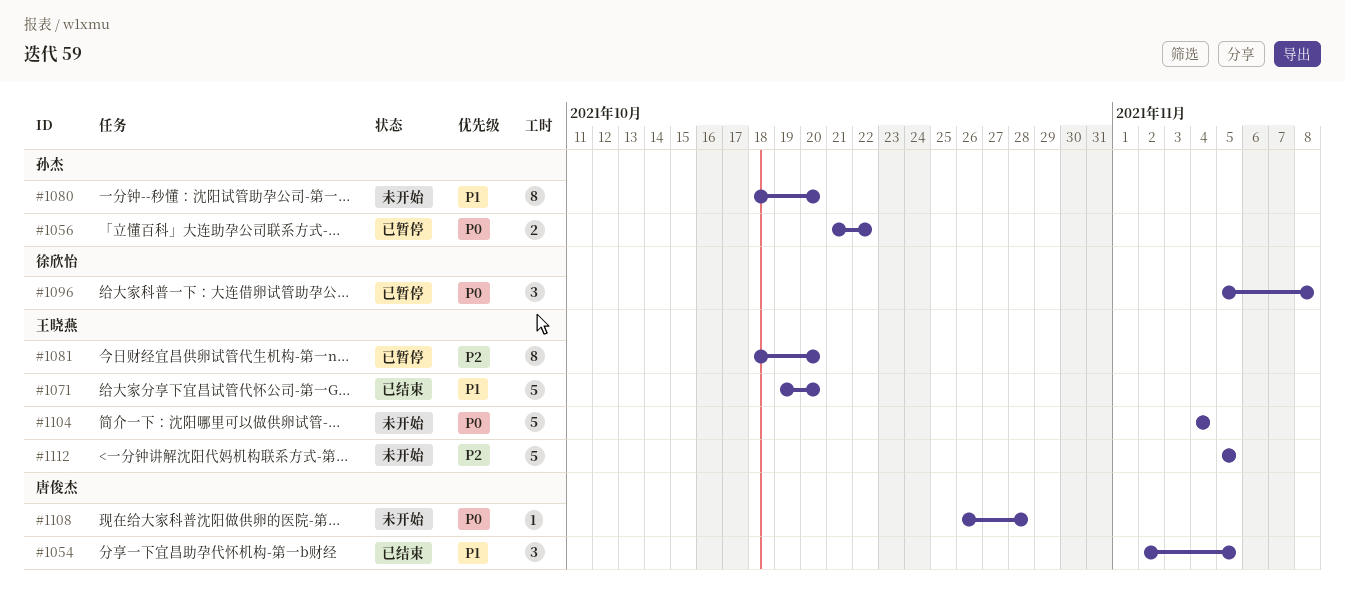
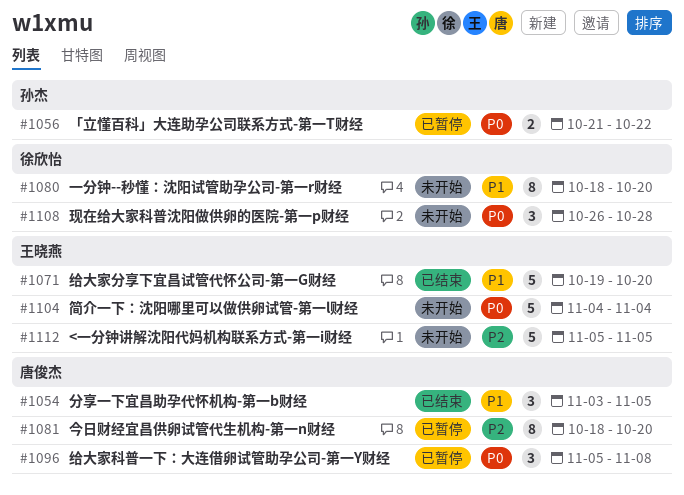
#1054, start: Nov 2 -> Nov 3
#1080, owner: 孙杰 -> 徐欣怡
#1081, owner: 王晓燕 -> 唐俊杰
#1096, owner: 徐欣怡 -> 唐俊杰
#1108, owner: 唐俊杰 -> 徐欣怡
#1108, estimate: 1 -> 3

